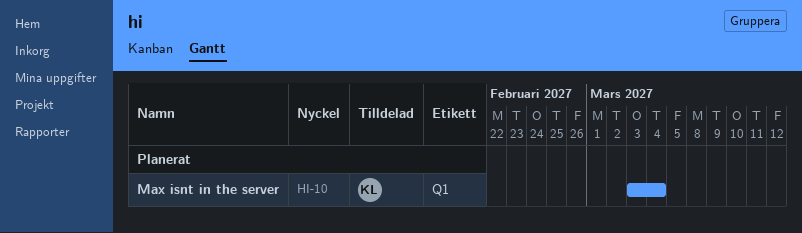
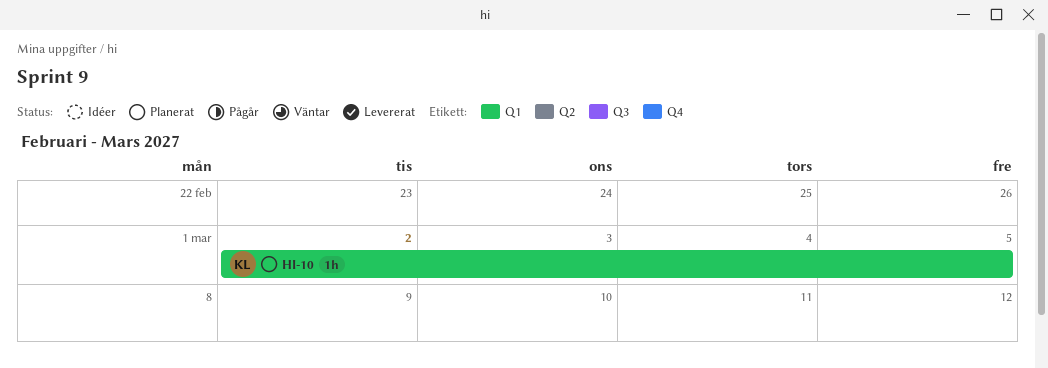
HI-10, start: Mar 3 -> Mar 2
HI-10, due: Mar 4 -> Mar 5

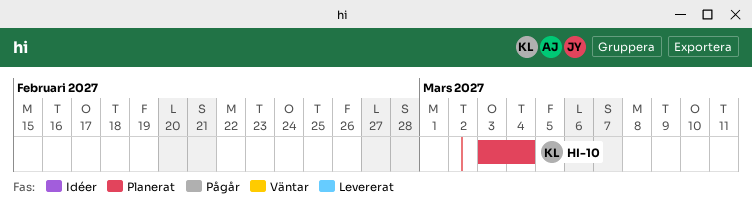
HI-10, start: Mar 2 -> Mar 3
HI-10, due: Mar 5 -> Mar 4

